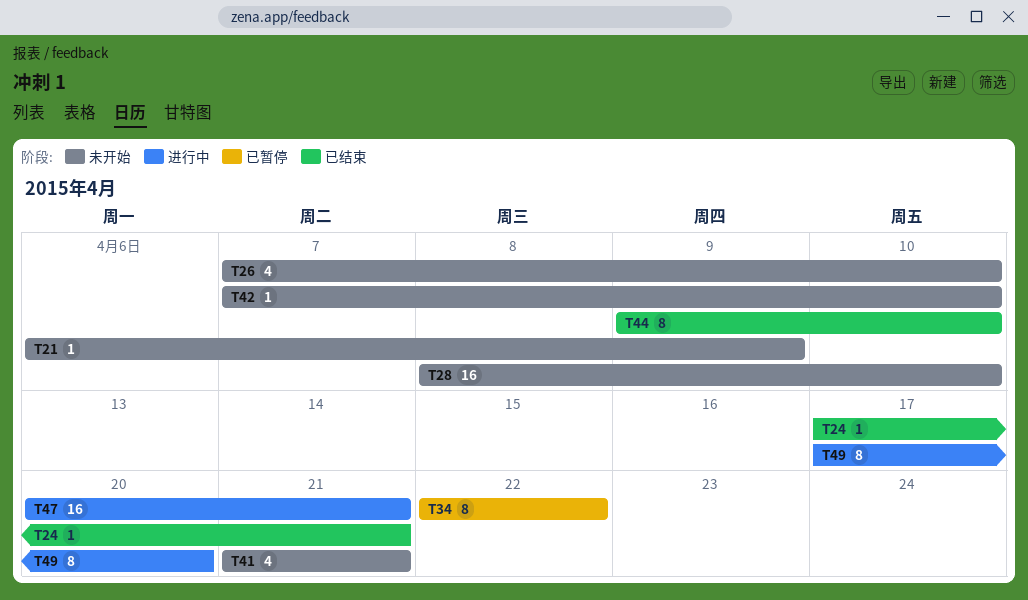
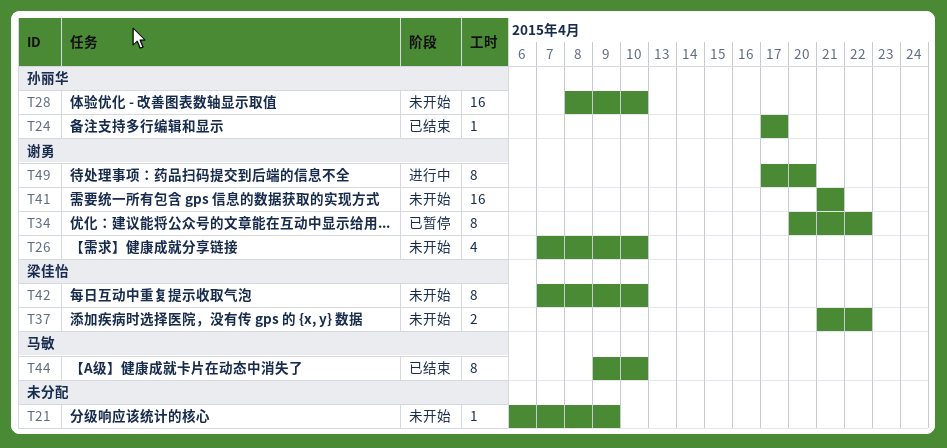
T24, due: Apr 21 -> Apr 17
T34, start: Apr 22 -> Apr 20
T37: none -> present
T41, estimate: 4 -> 16
T42, estimate: 1 -> 8
T47: present -> none

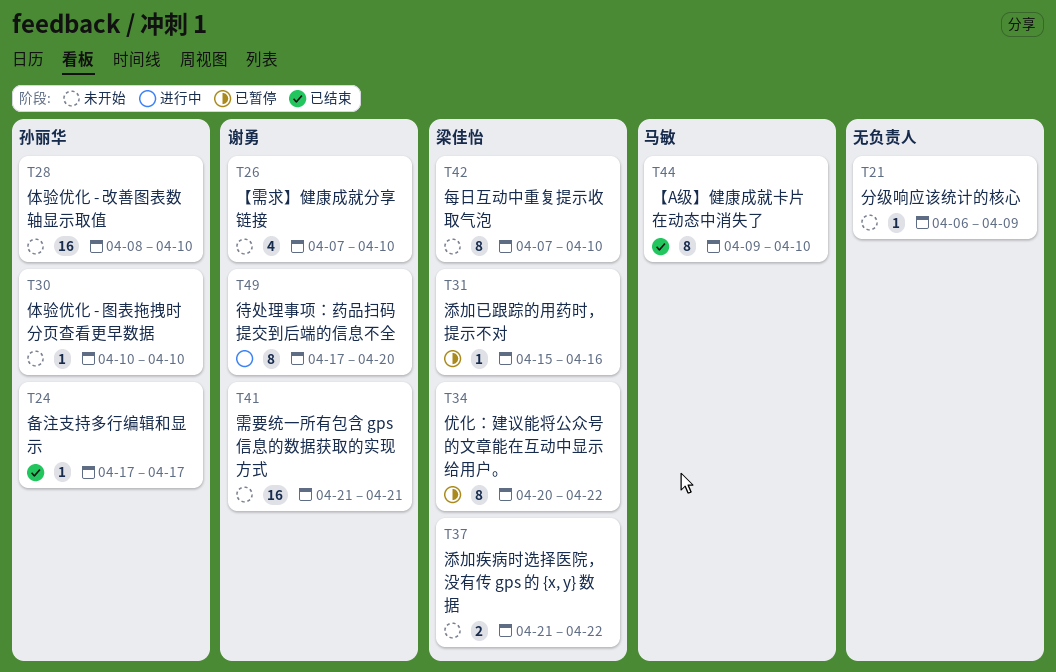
T30: none -> present
T31: none -> present
T34, owner: 谢勇 -> 梁佳怡

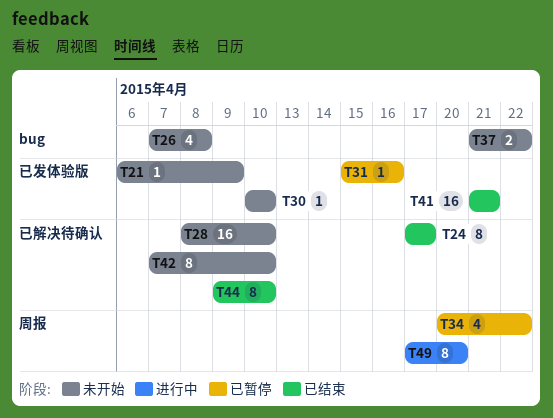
T24, estimate: 1 -> 8
T26, due: Apr 10 -> Apr 8
T34, estimate: 8 -> 4
T41, status: 未开始 -> 已结束

